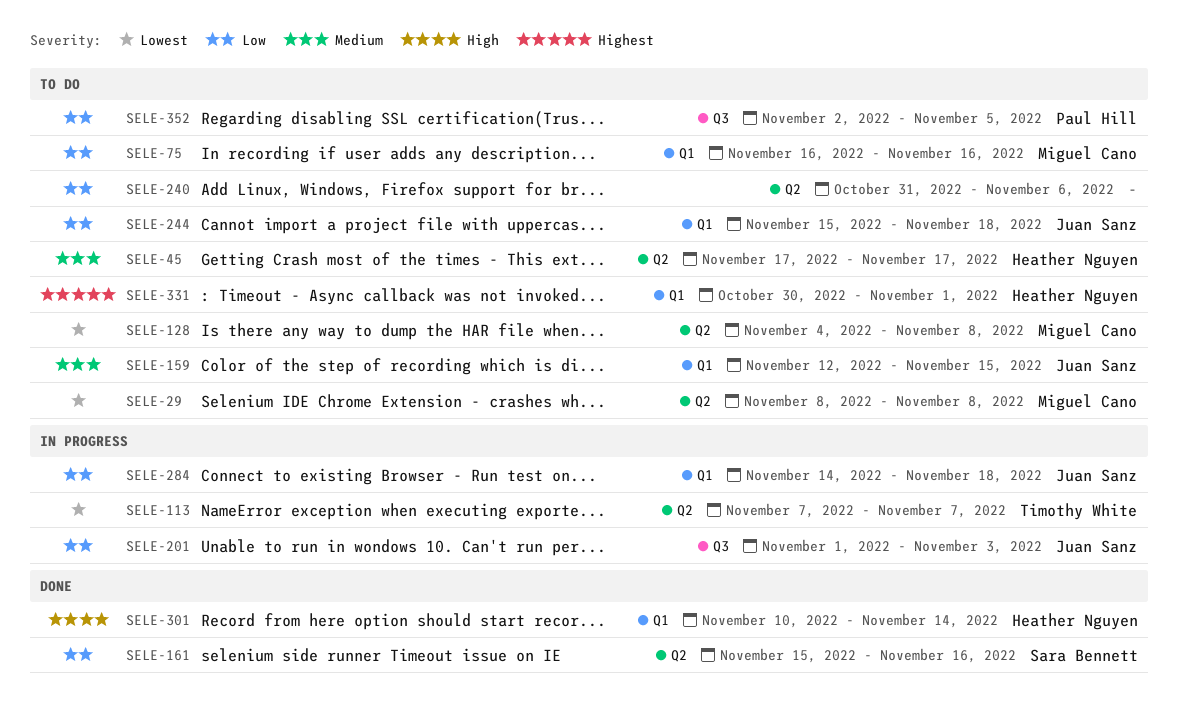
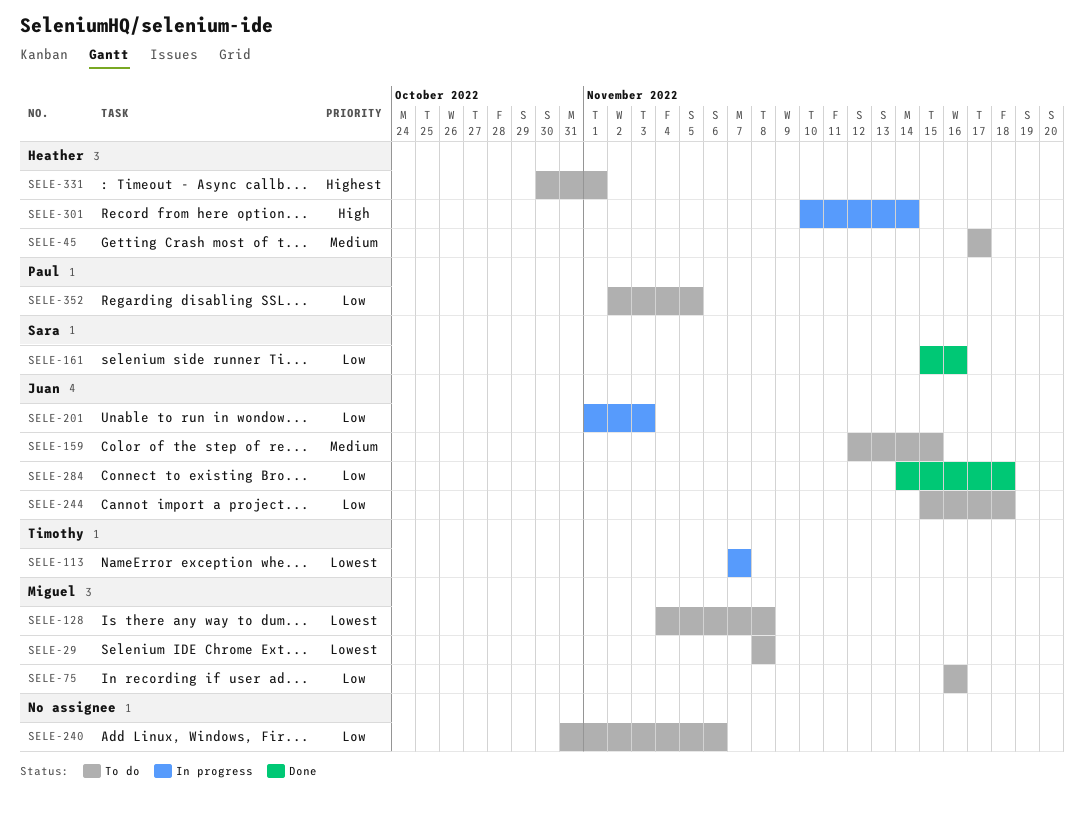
SELE-284, status: In progress -> Done
SELE-301, status: Done -> In progress

